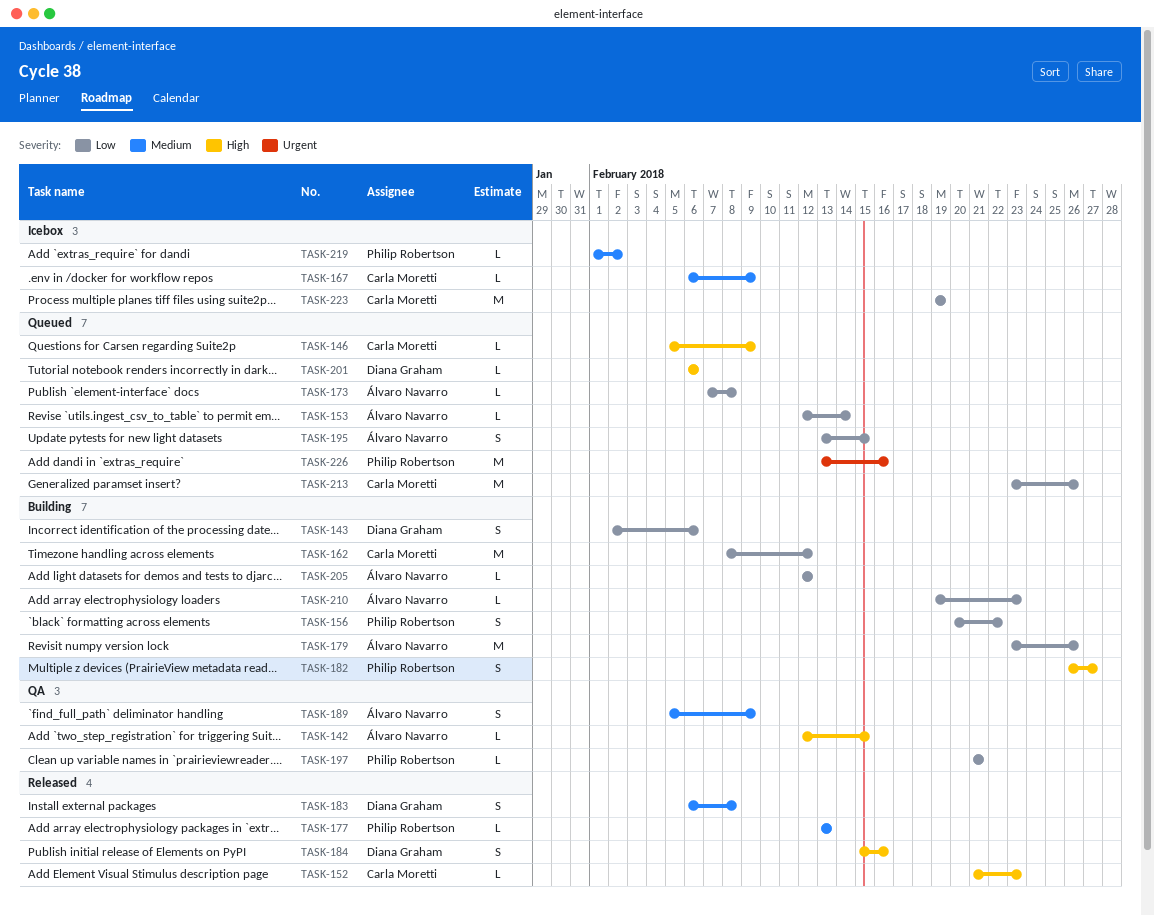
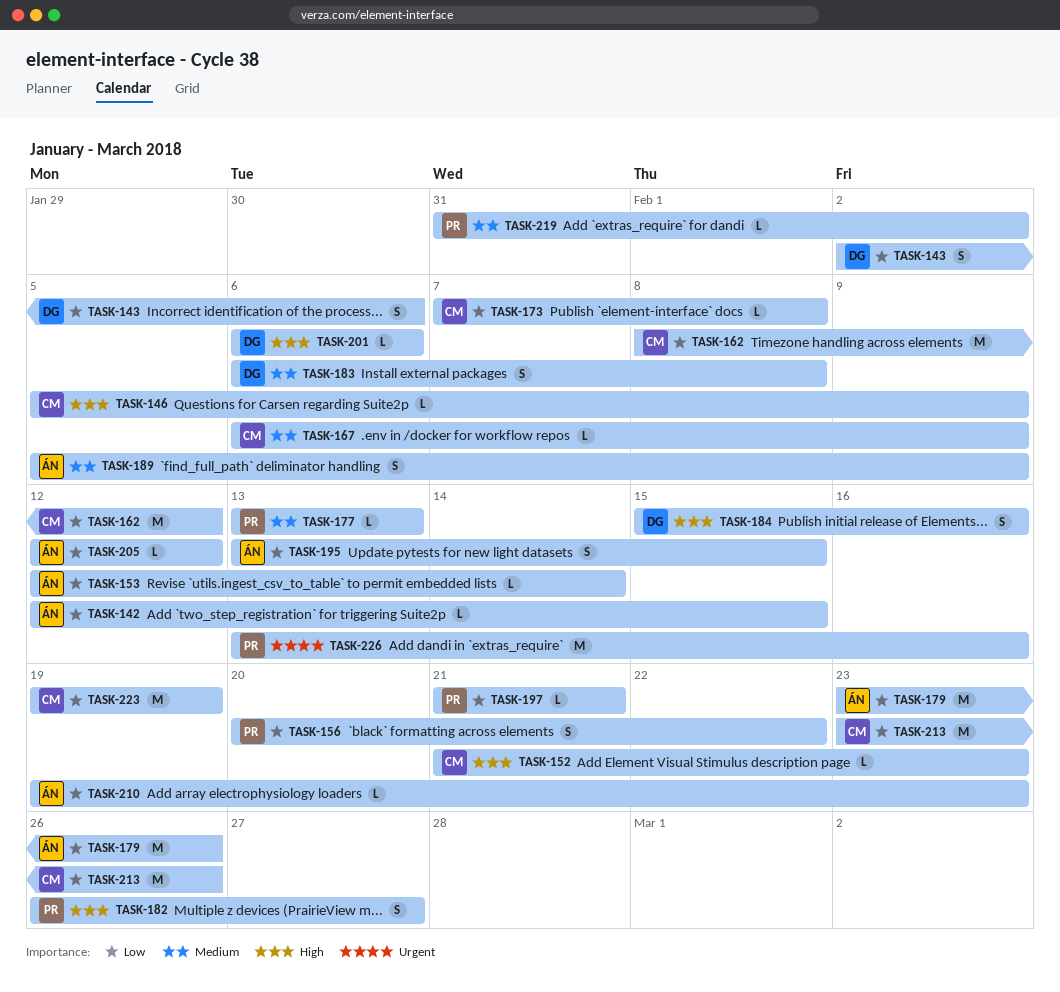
TASK-142, priority: High -> Low
TASK-173, owner: Álvaro Navarro -> Carla Moretti
TASK-219, start: Feb 1 -> Jan 31

